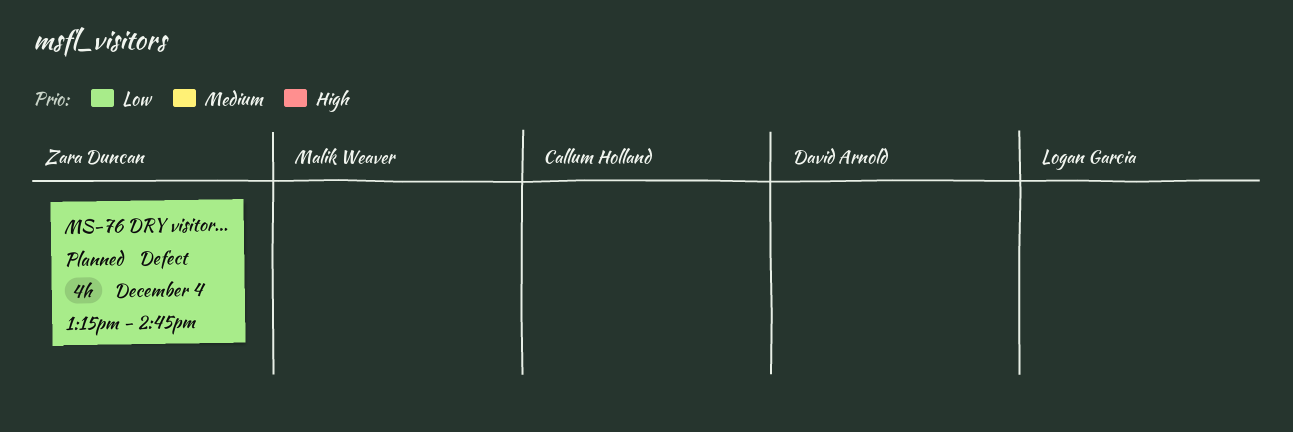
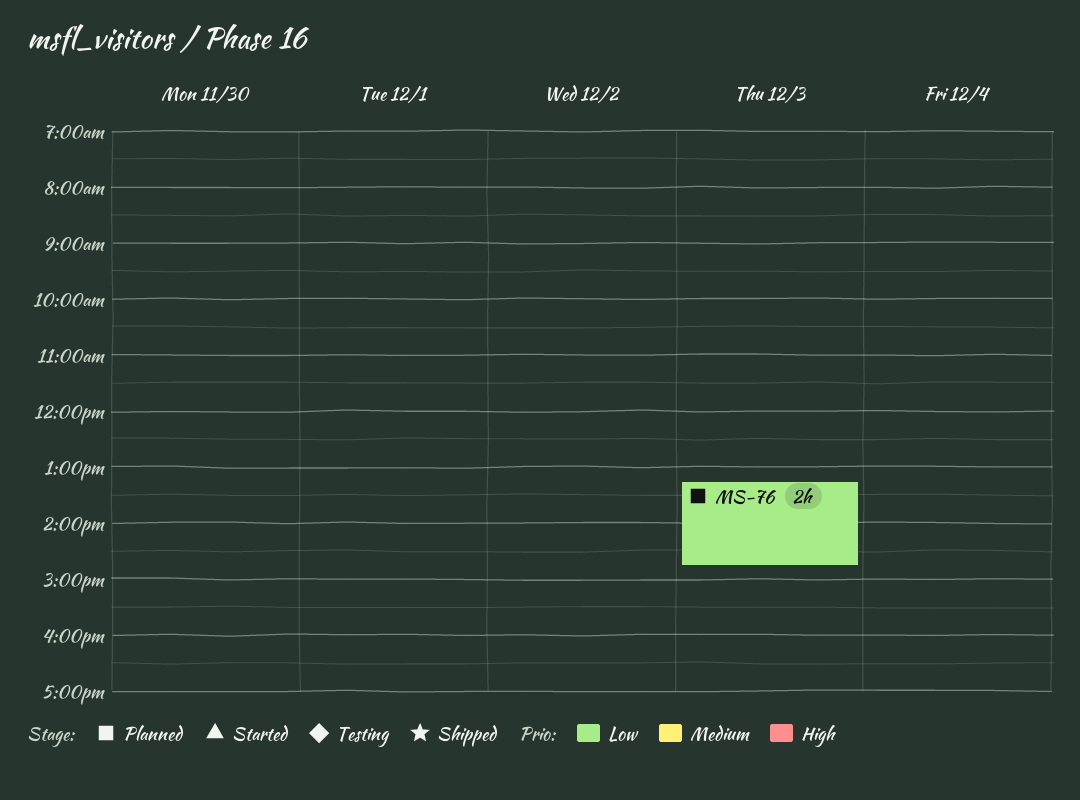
MS-76, estimate: 4h -> 2h
MS-76, day: Dec 4 -> Dec 3

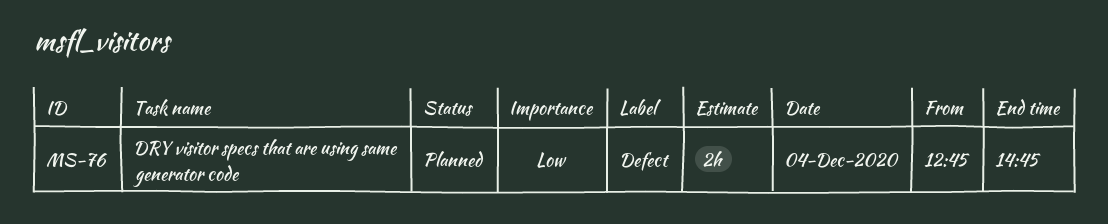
MS-76, day: Dec 3 -> Dec 4
MS-76, begins: 13:15 -> 12:45

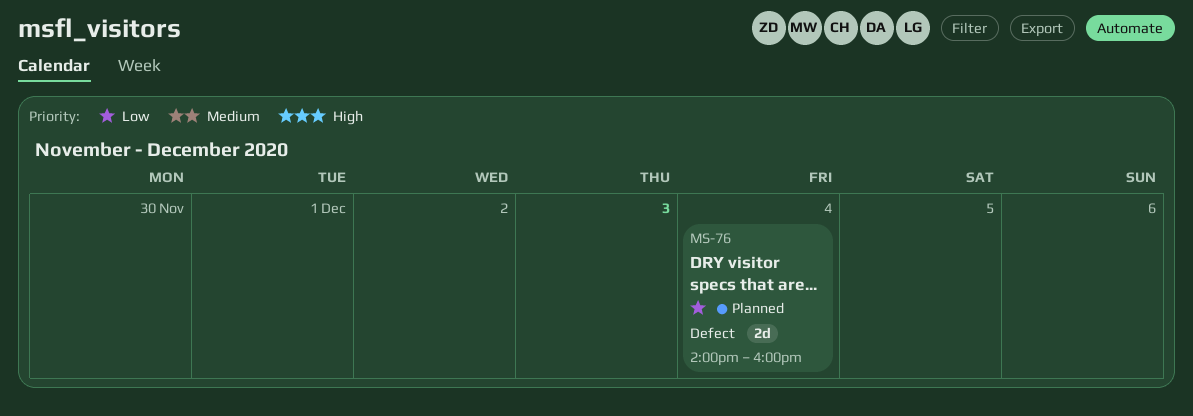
MS-76, estimate: 2h -> 2d
MS-76, begins: 12:45 -> 14:00
MS-76, ends: 14:45 -> 16:00

